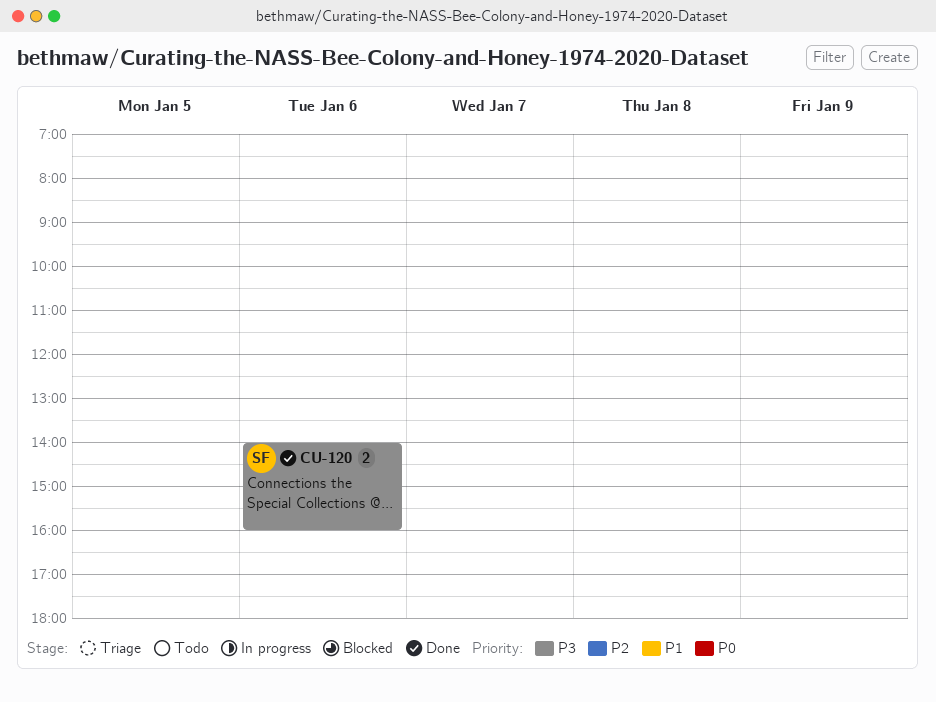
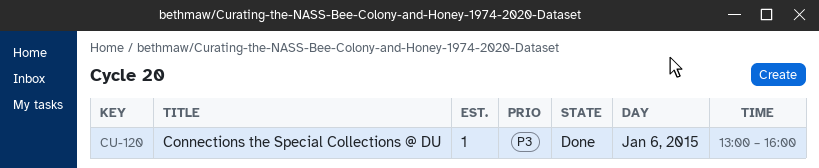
CU-120, estimate: 2 -> 1
CU-120, begins: 14:00 -> 13:00

